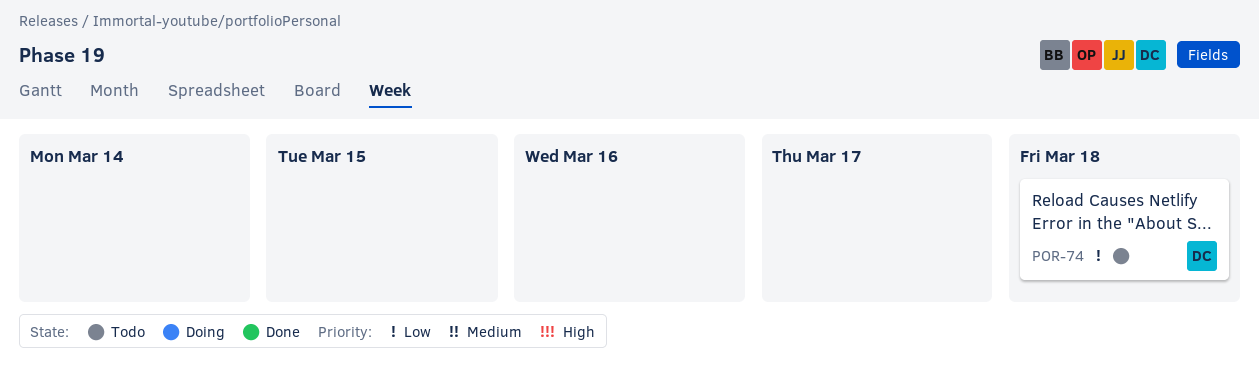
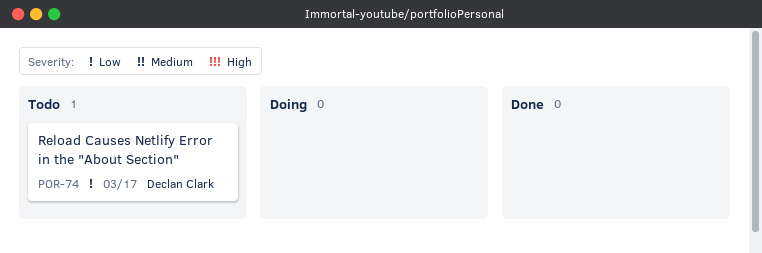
POR-74, due: Mar 18 -> Mar 17

